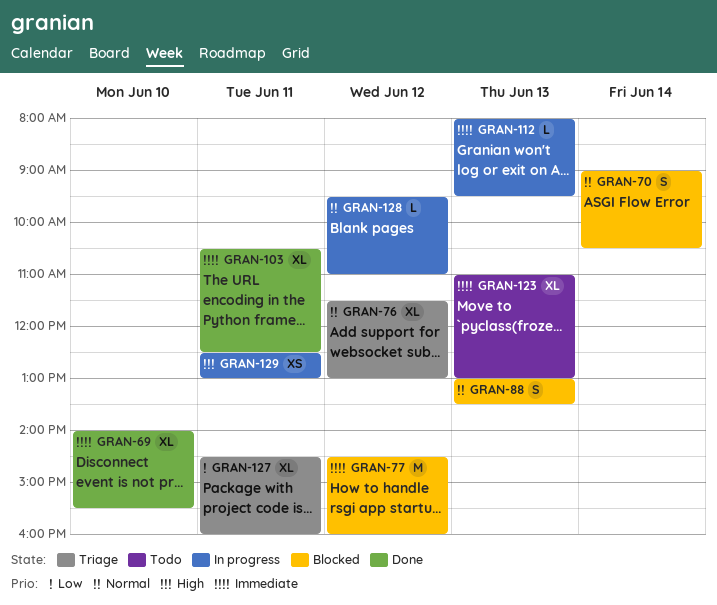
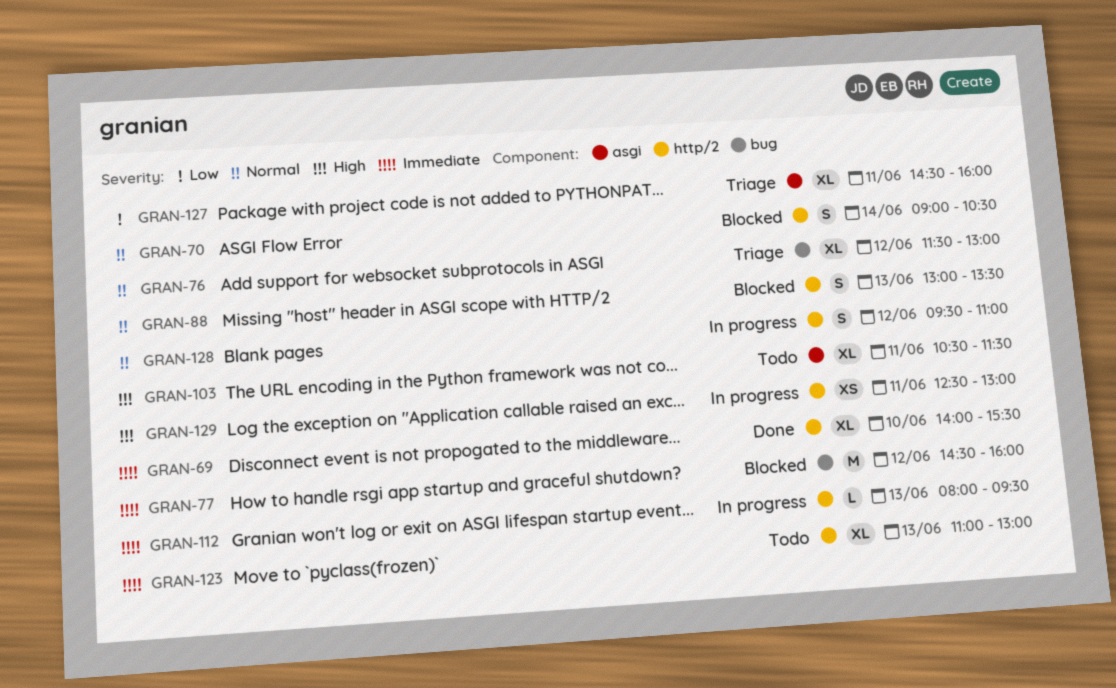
GRAN-103, status: Done -> Todo
GRAN-103, priority: Immediate -> High
GRAN-103, ends: 12:30 -> 11:30
GRAN-128, estimate: L -> S

